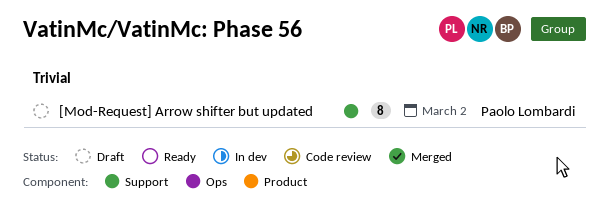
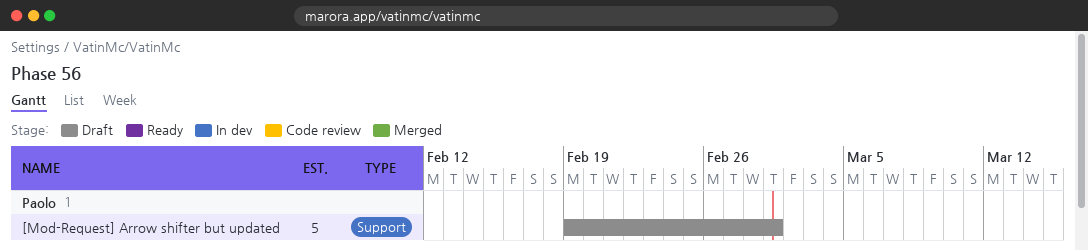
[Mod-Request] Arrow shifter but updated, estimate: 8 -> 5
[Mod-Request] Arrow shifter but updated, due: Mar 2 -> Mar 1

